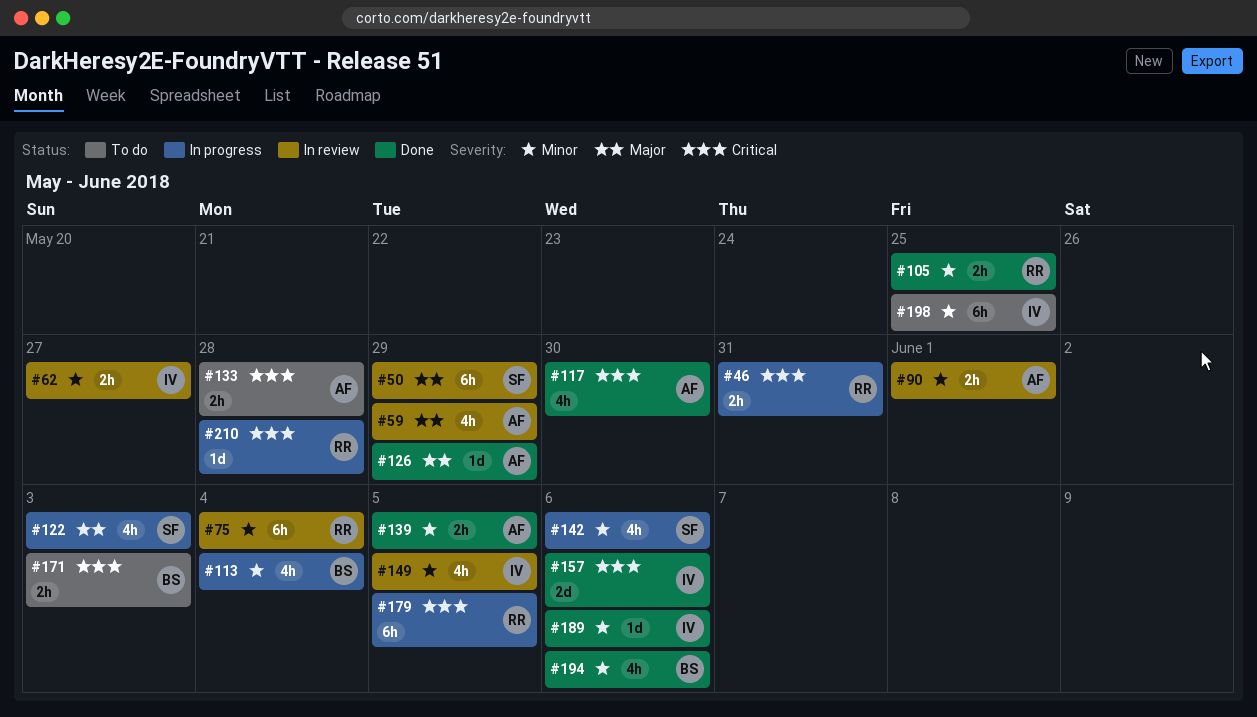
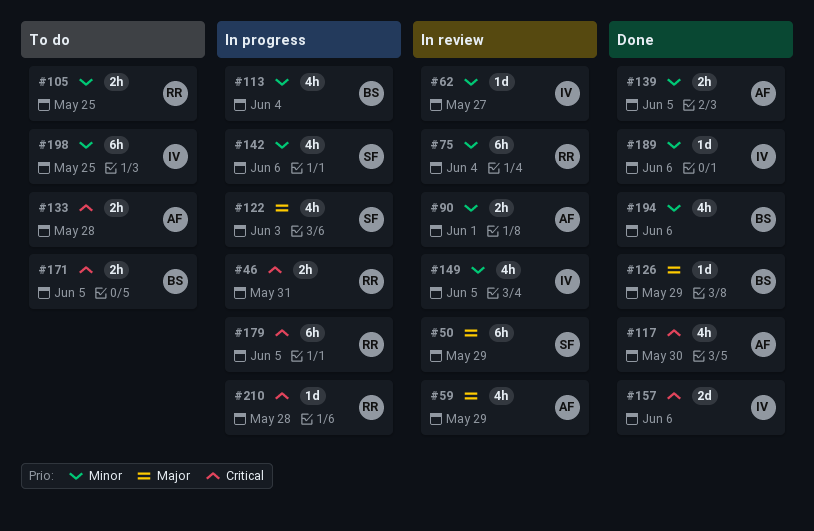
#62, estimate: 2h -> 1d
#105, status: Done -> To do
#126, owner: AF -> BS
#171, due: Jun 3 -> Jun 5

